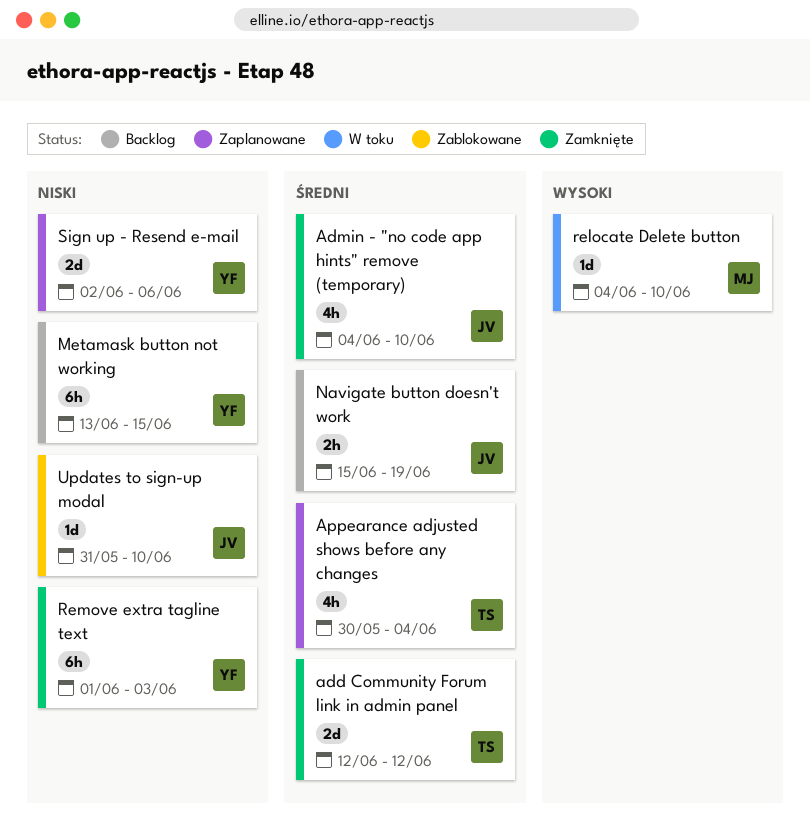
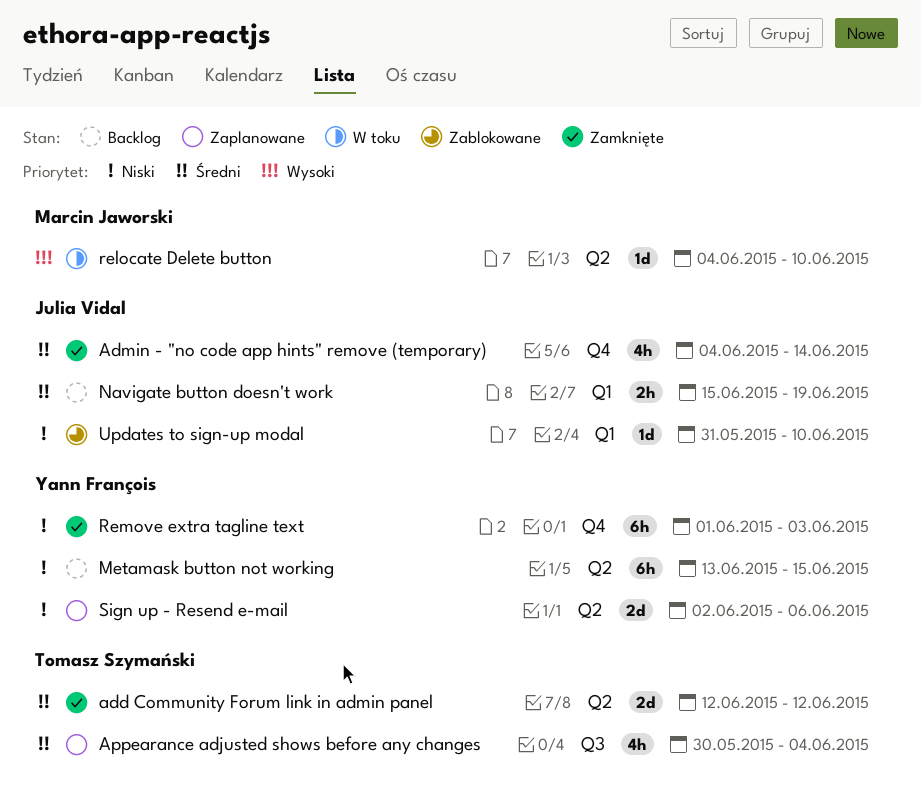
Admin - "no code app hints" remove (temporary), due: Jun 10 -> Jun 14

